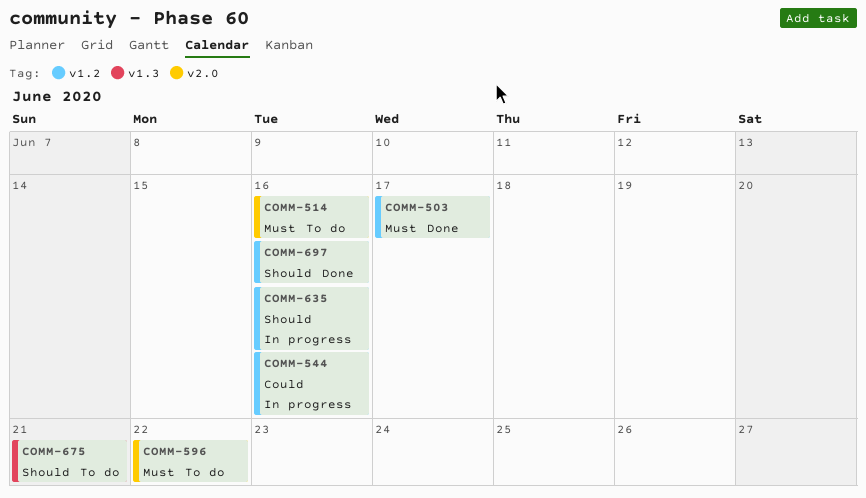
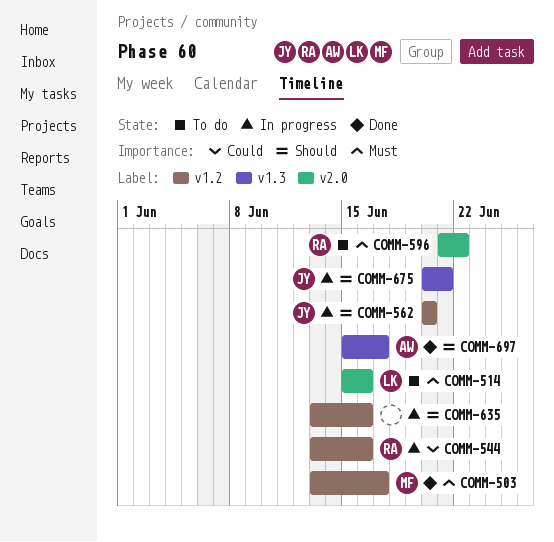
COMM-562: none -> present
COMM-675, status: To do -> In progress
COMM-697, label: v1.2 -> v1.3
COMM-697, due: Jun 16 -> Jun 17

